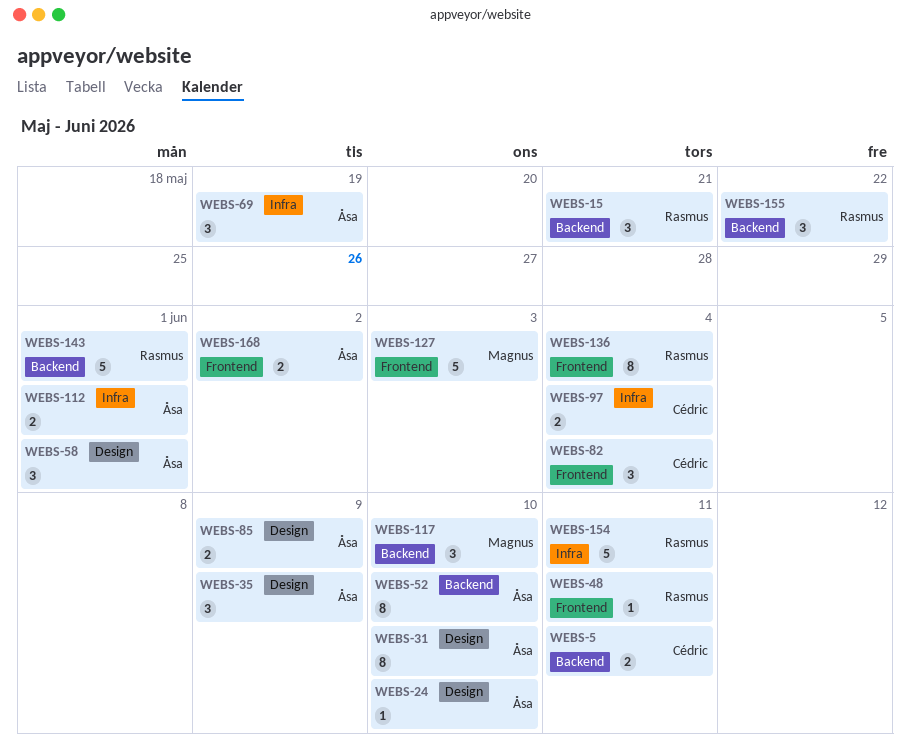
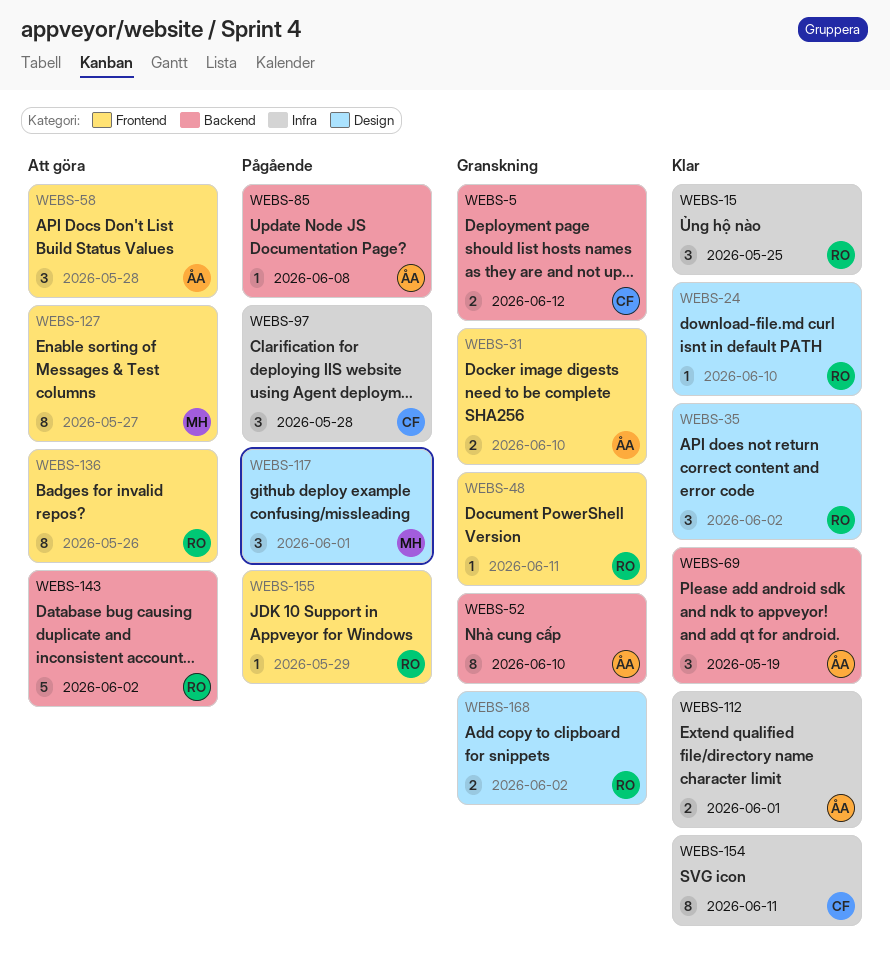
WEBS-5, due: Jun 11 -> Jun 12
WEBS-15, label: Backend -> Infra
WEBS-15, due: May 21 -> May 25
WEBS-24, owner: Åsa -> Rasmus
WEBS-31, label: Design -> Frontend
WEBS-31, estimate: 8 -> 2
WEBS-35, owner: Åsa -> Rasmus
WEBS-35, due: Jun 9 -> Jun 2
WEBS-58, label: Design -> Frontend
WEBS-58, due: Jun 1 -> May 28
WEBS-69, label: Infra -> Backend
WEBS-82: present -> none
WEBS-85, label: Design -> Backend
WEBS-85, estimate: 2 -> 1
WEBS-85, due: Jun 9 -> Jun 8
WEBS-97, estimate: 2 -> 3
WEBS-97, due: Jun 4 -> May 28
WEBS-117, label: Backend -> Design
WEBS-117, due: Jun 10 -> Jun 1
WEBS-127, estimate: 5 -> 8
WEBS-127, due: Jun 3 -> May 27
WEBS-136, due: Jun 4 -> May 26
WEBS-143, due: Jun 1 -> Jun 2
WEBS-154, owner: Rasmus -> Cédric
WEBS-154, estimate: 5 -> 8
WEBS-155, label: Backend -> Frontend
WEBS-155, estimate: 3 -> 1
WEBS-155, due: May 22 -> May 29
WEBS-168, owner: Åsa -> Rasmus
WEBS-168, label: Frontend -> Design

